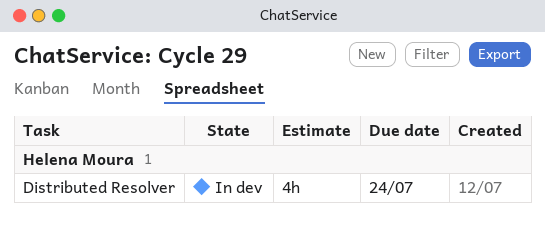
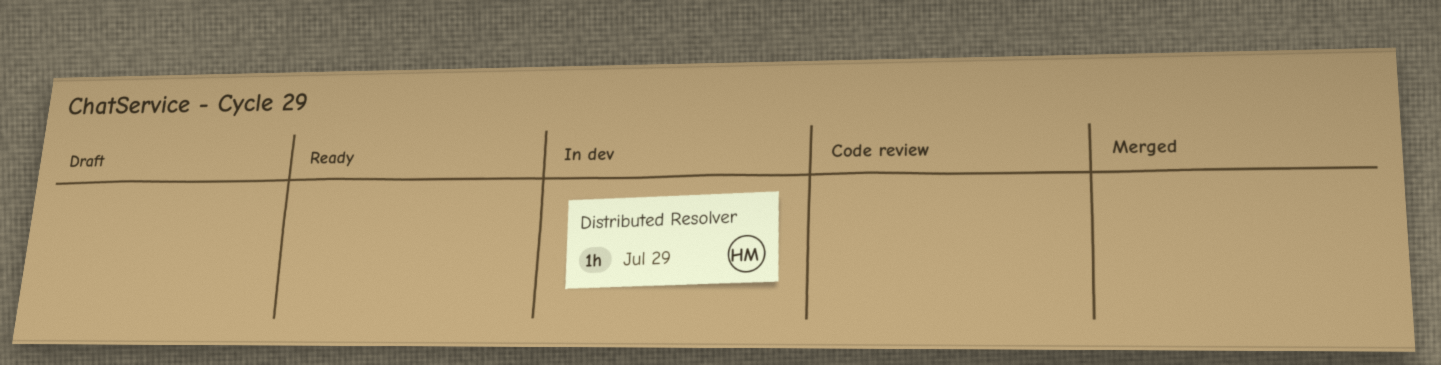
Distributed Resolver, estimate: 4h -> 1h
Distributed Resolver, due: Jul 24 -> Jul 29

